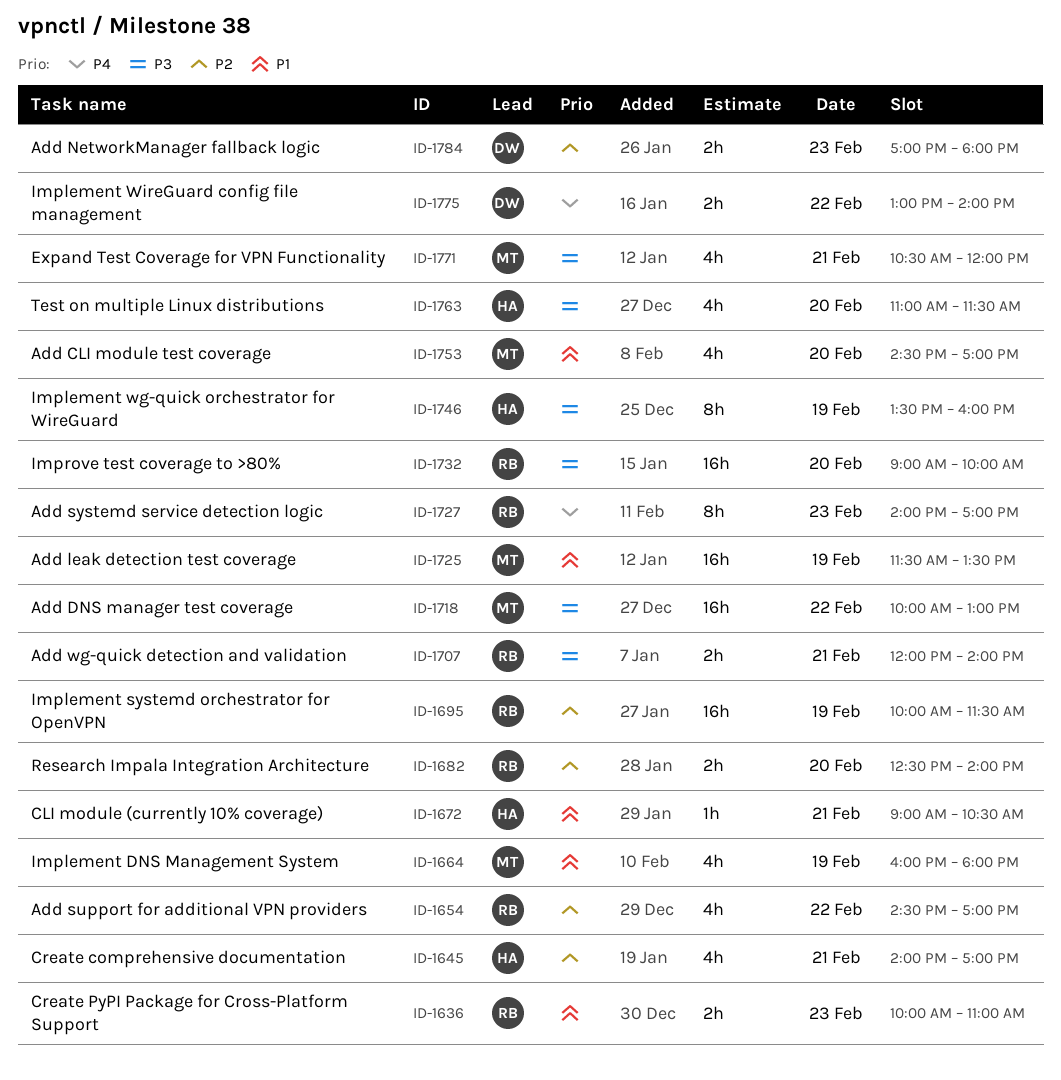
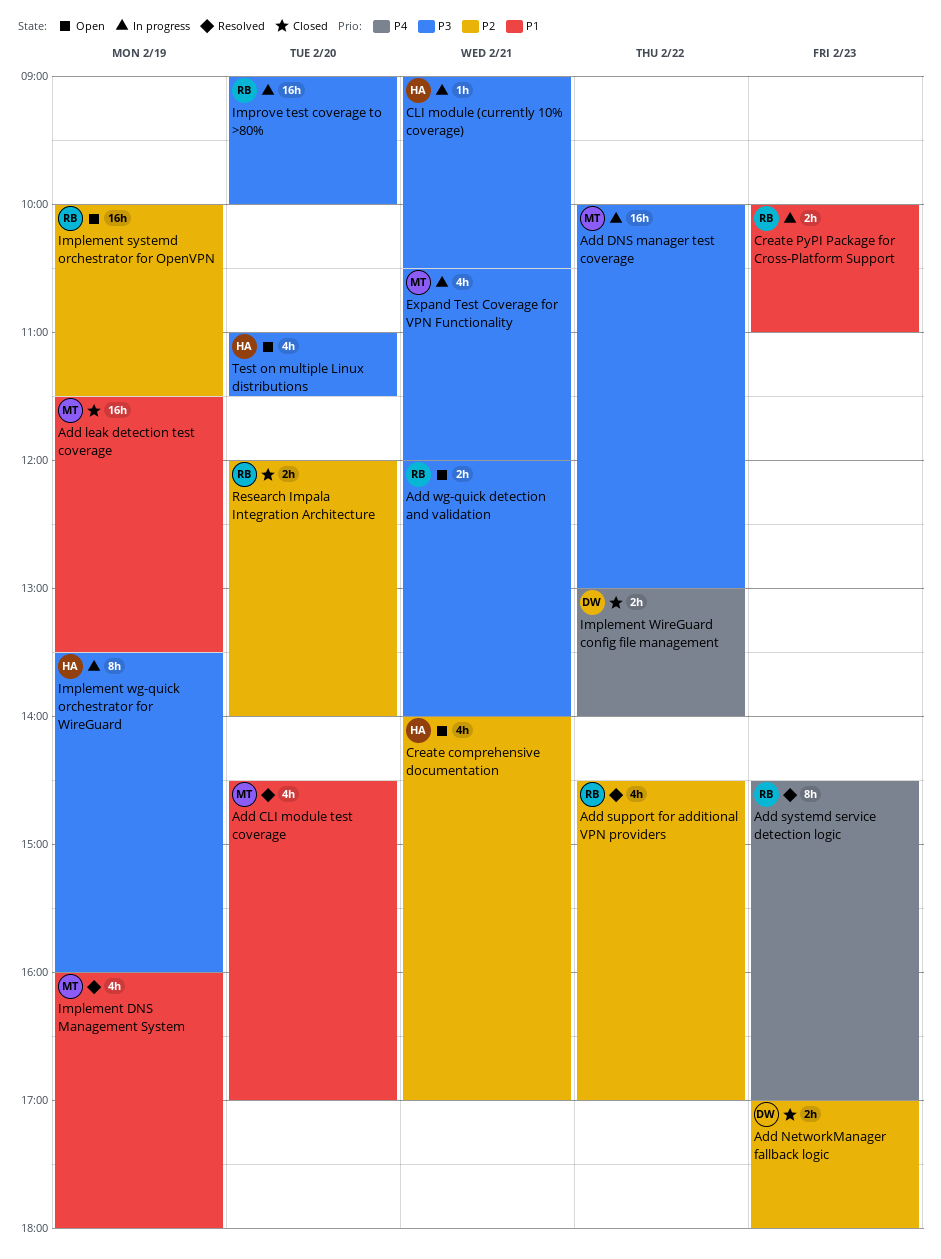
Add systemd service detection logic, begins: 14:00 -> 14:30
CLI module (currently 10% coverage), priority: P1 -> P3
Research Impala Integration Architecture, begins: 12:30 -> 12:00

